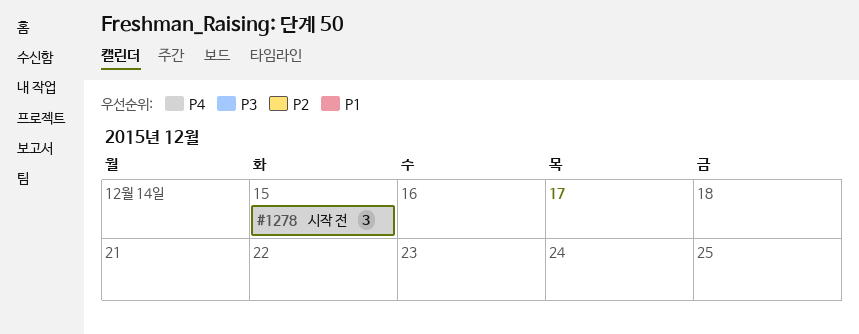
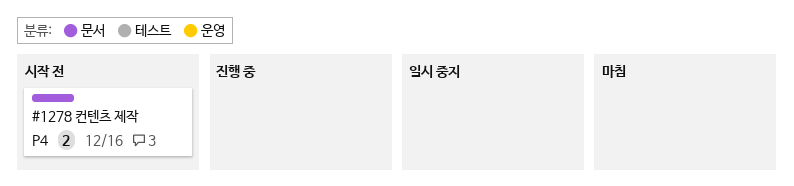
#1278, estimate: 3 -> 2
#1278, due: Dec 15 -> Dec 16

